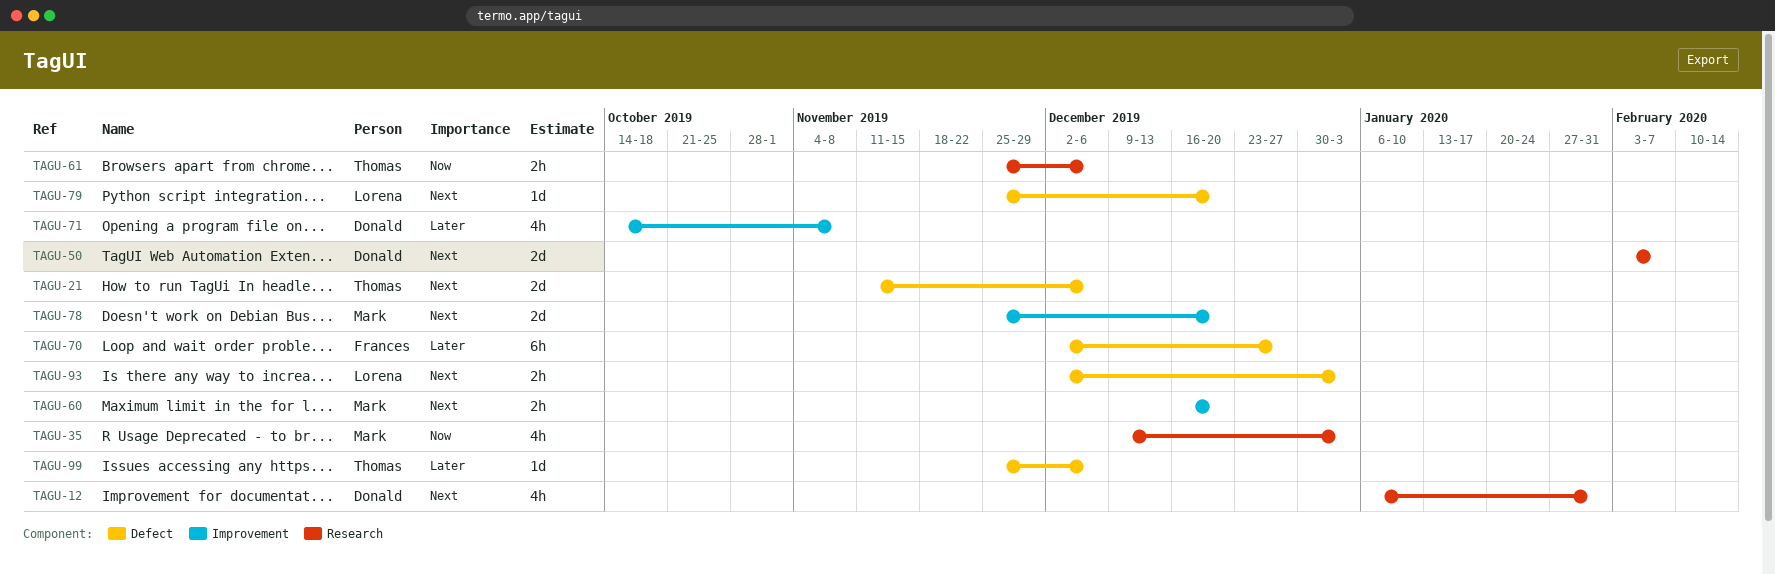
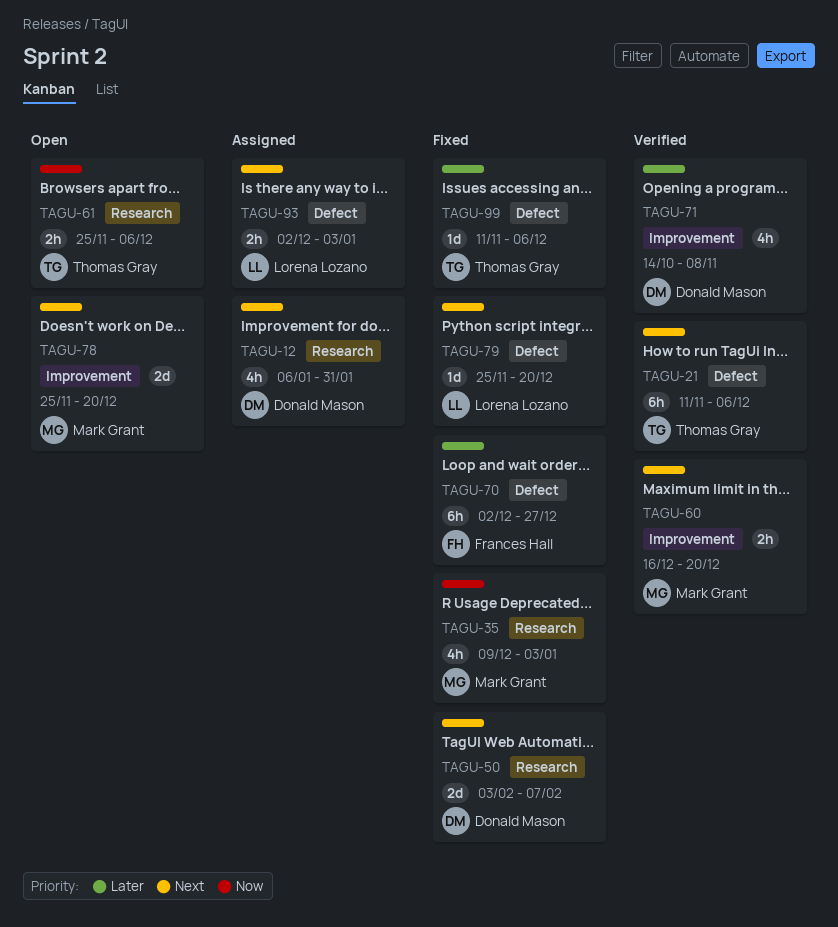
TAGU-21, estimate: 2d -> 6h
TAGU-99, start: Nov 25 -> Nov 11

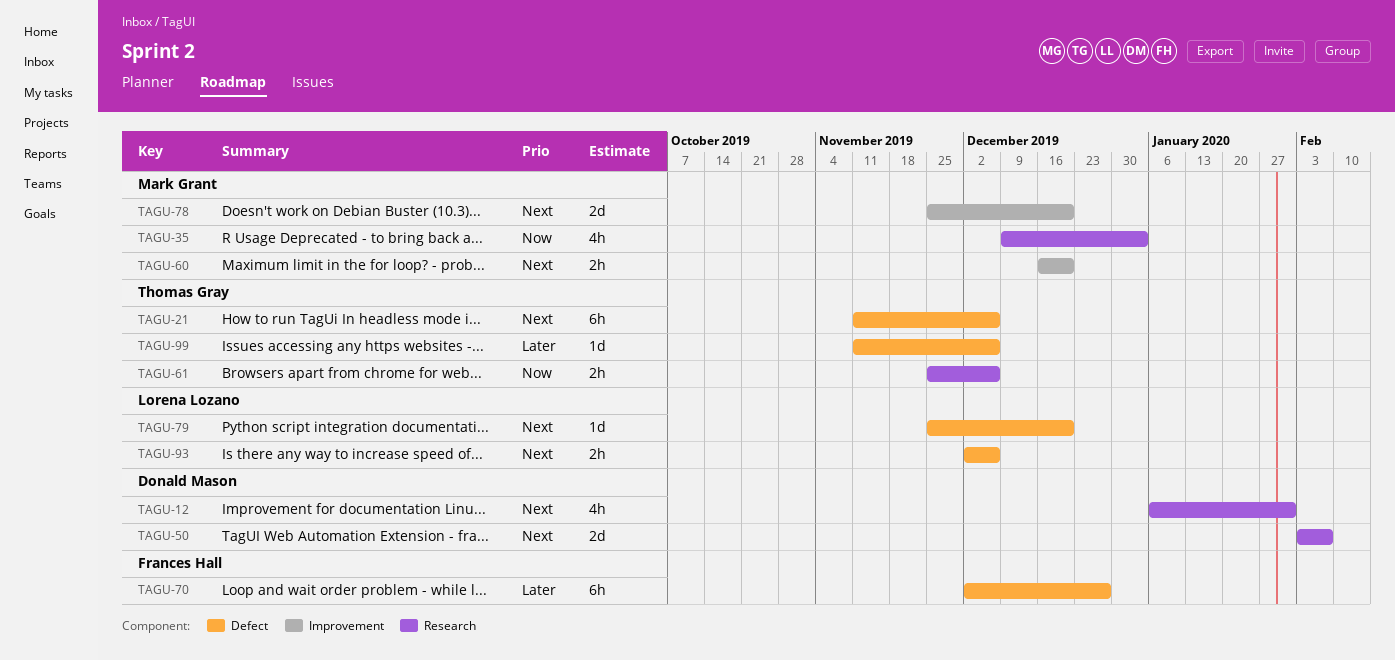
TAGU-71: present -> none
TAGU-93, due: Jan 3 -> Dec 6

